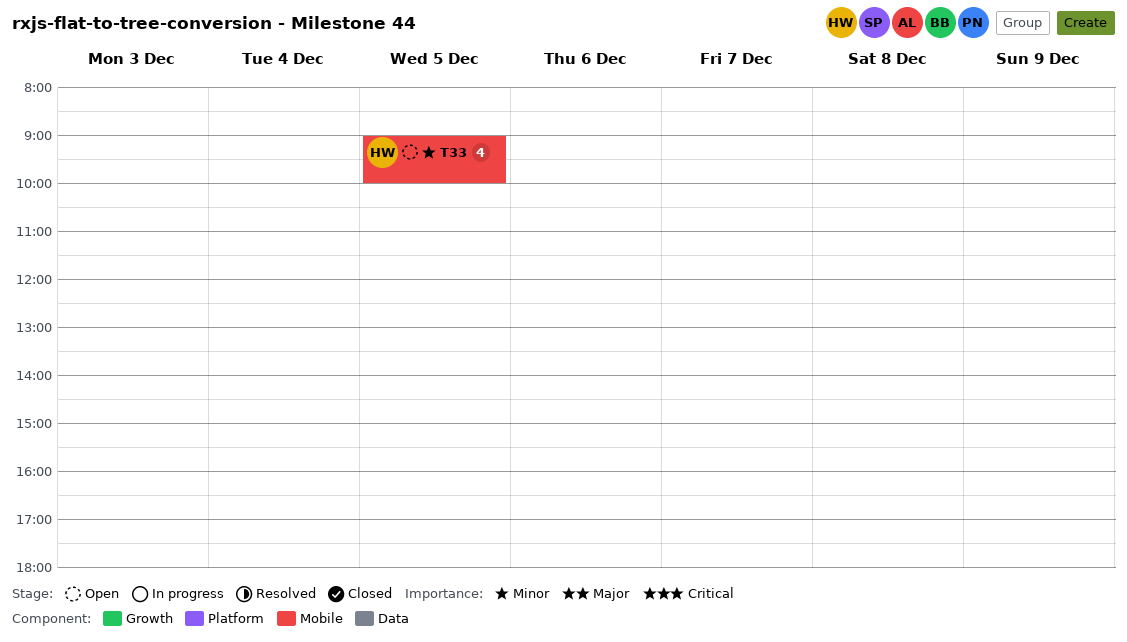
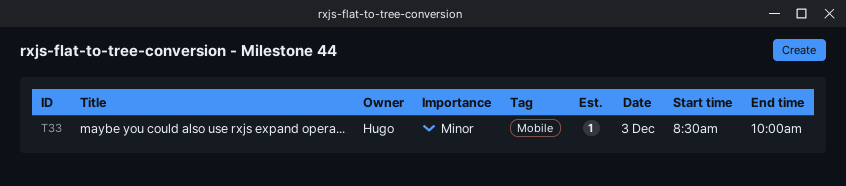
T33, estimate: 4 -> 1
T33, day: Dec 5 -> Dec 3
T33, begins: 09:00 -> 08:30

